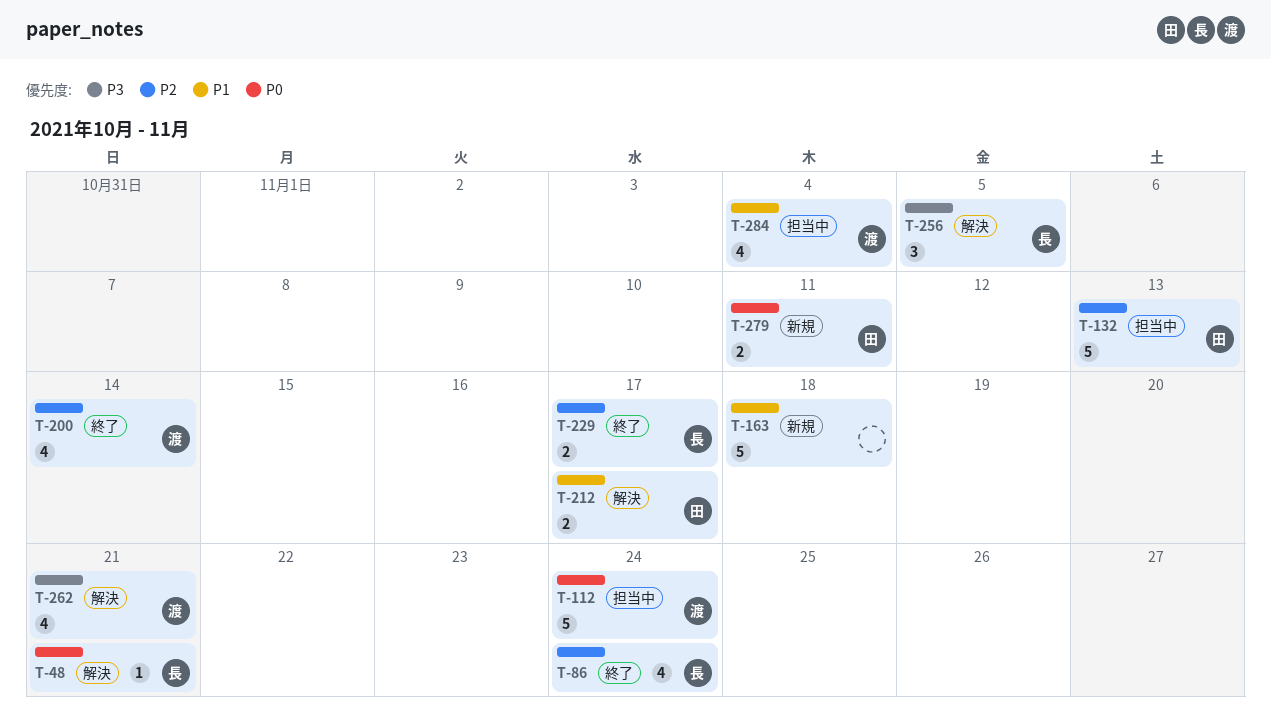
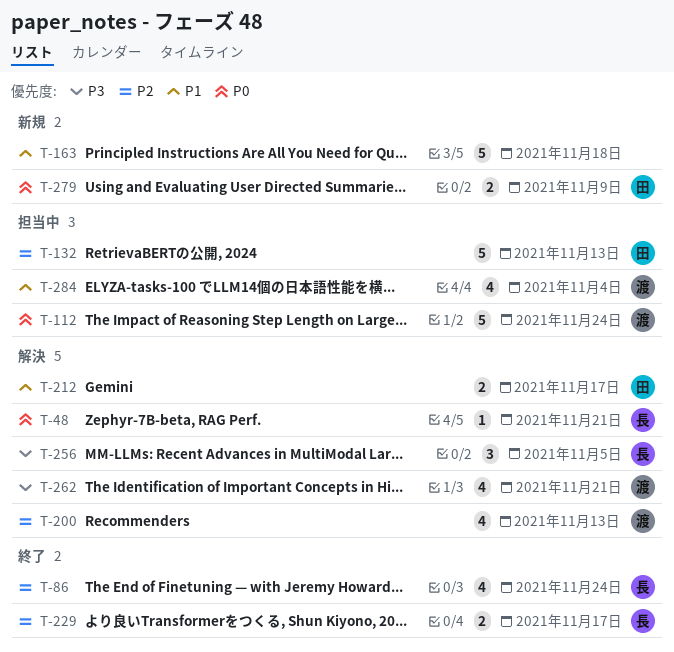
T-200, status: 終了 -> 解決
T-200, due: Nov 14 -> Nov 13
T-279, due: Nov 11 -> Nov 9

